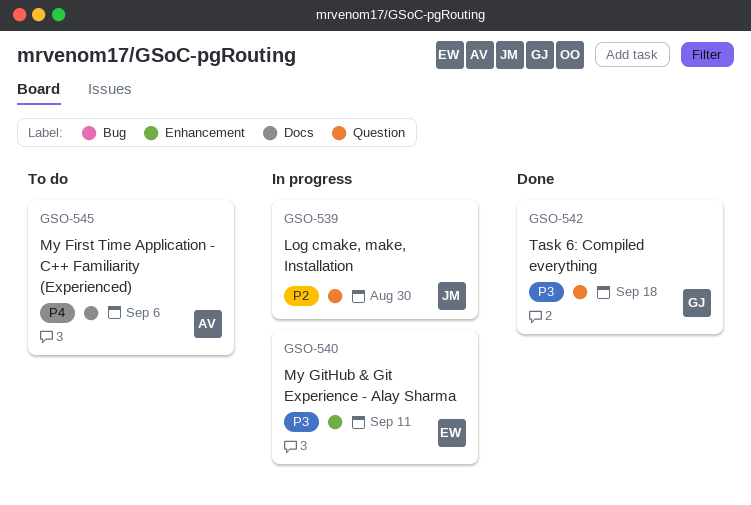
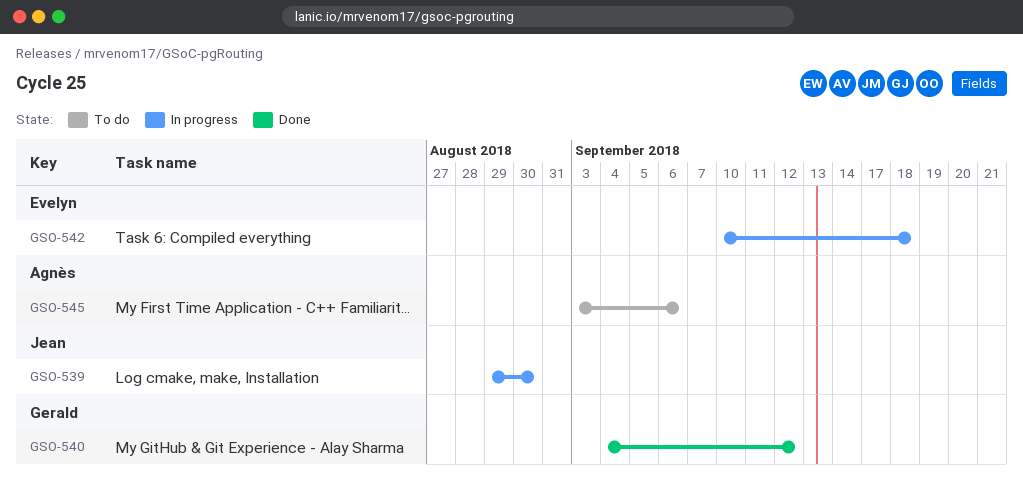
GSO-540, status: In progress -> Done
GSO-540, owner: Evelyn -> Gerald
GSO-540, due: Sep 11 -> Sep 12
GSO-542, status: Done -> In progress
GSO-542, owner: Gerald -> Evelyn

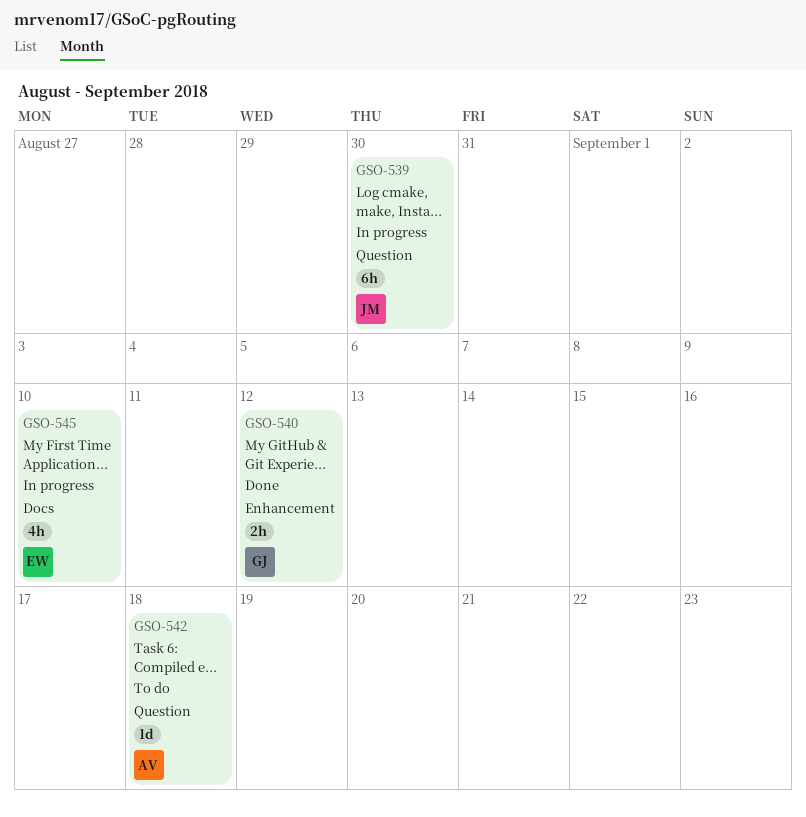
GSO-542, status: In progress -> To do
GSO-542, owner: Evelyn -> Agnès
GSO-545, status: To do -> In progress
GSO-545, owner: Agnès -> Evelyn
GSO-545, due: Sep 6 -> Sep 10

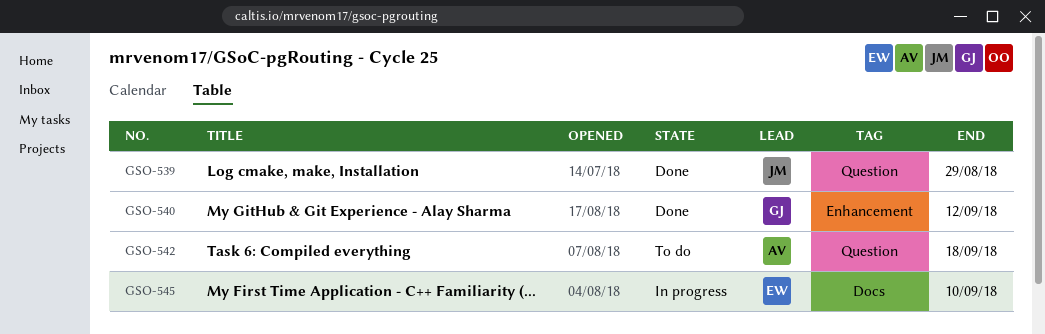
GSO-539, status: In progress -> Done
GSO-539, due: Aug 30 -> Aug 29

